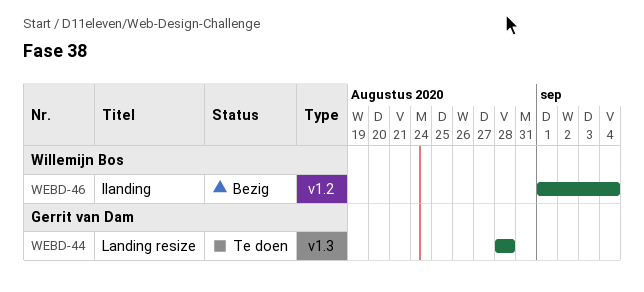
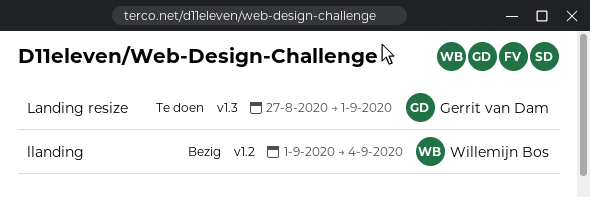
Landing resize, start: Aug 28 -> Aug 27
Landing resize, due: Aug 28 -> Sep 1

